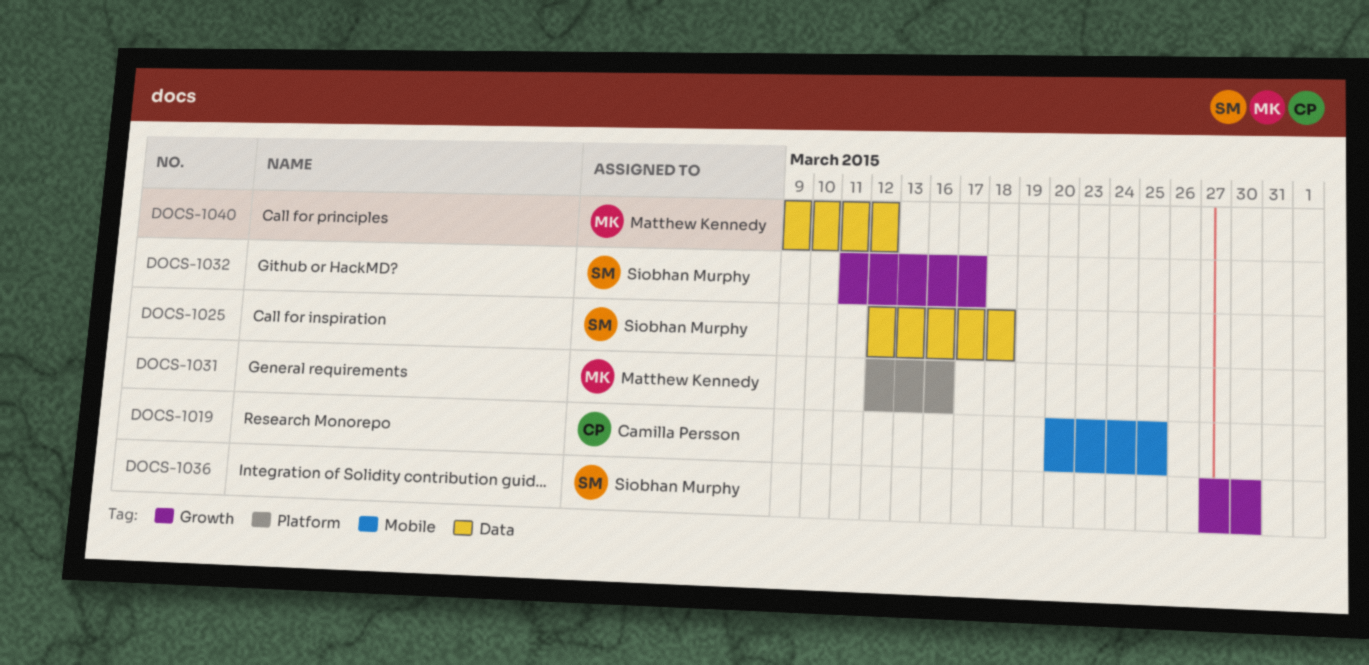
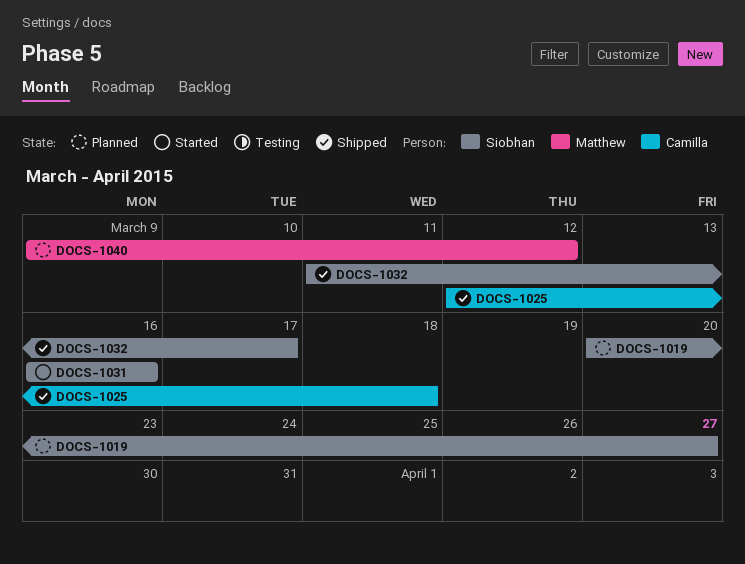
DOCS-1019, owner: Camilla Persson -> Siobhan Murphy
DOCS-1019, due: Mar 25 -> Mar 27
DOCS-1025, owner: Siobhan Murphy -> Camilla Persson
DOCS-1031, owner: Matthew Kennedy -> Siobhan Murphy
DOCS-1031, start: Mar 12 -> Mar 16
DOCS-1036: present -> none

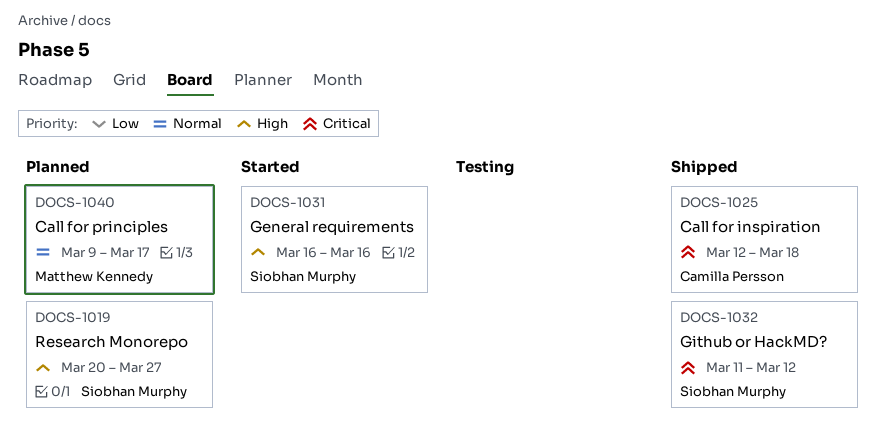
DOCS-1032, due: Mar 17 -> Mar 12
DOCS-1040, due: Mar 12 -> Mar 17

